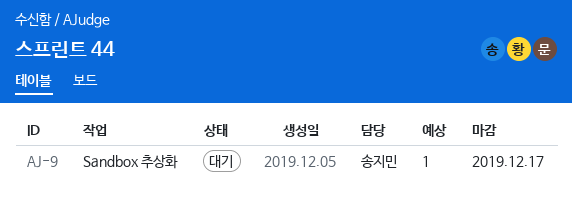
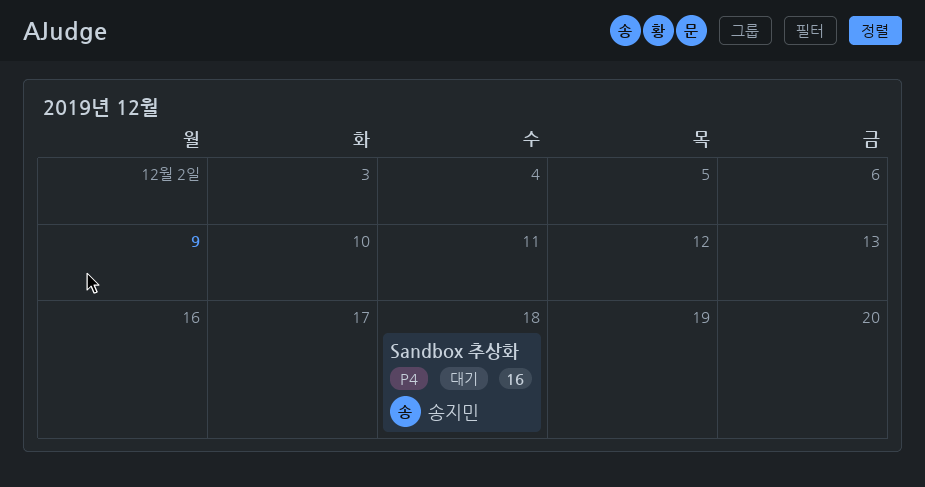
Sandbox 추상화, estimate: 1 -> 16
Sandbox 추상화, due: Dec 17 -> Dec 18

